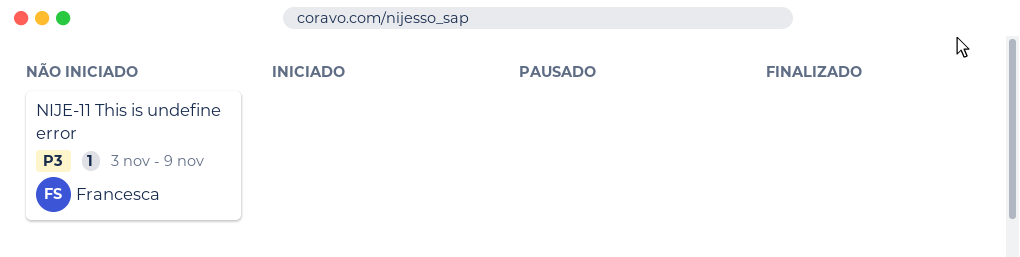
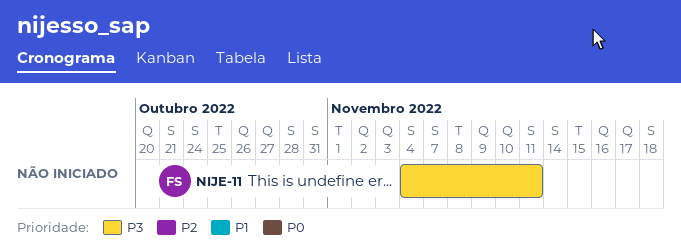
NIJE-11, start: Nov 3 -> Nov 4
NIJE-11, due: Nov 9 -> Nov 11

